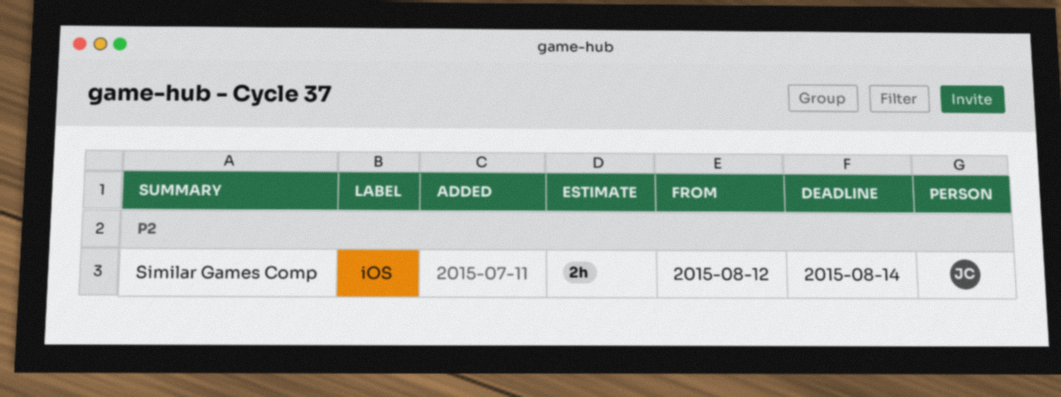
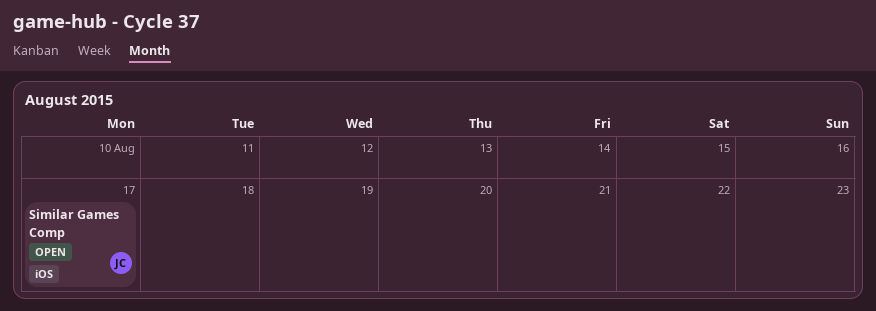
Similar Games Comp, due: Aug 14 -> Aug 17

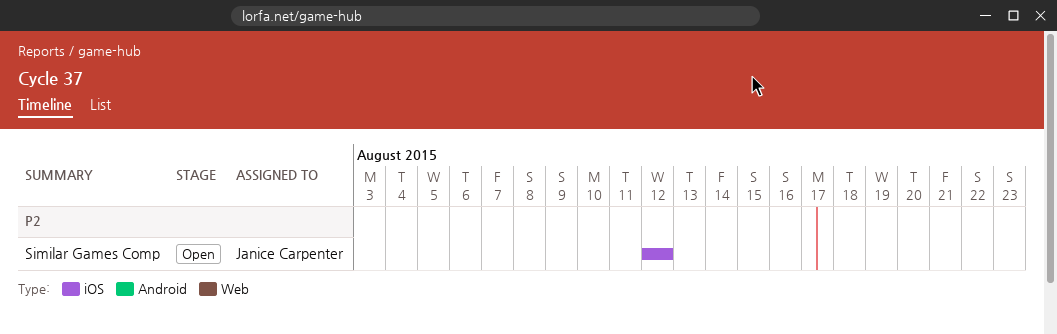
Similar Games Comp, due: Aug 17 -> Aug 12

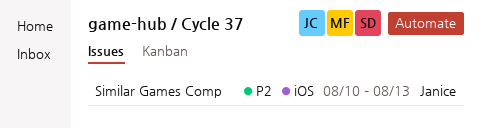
Similar Games Comp, start: Aug 12 -> Aug 10
Similar Games Comp, due: Aug 12 -> Aug 13

